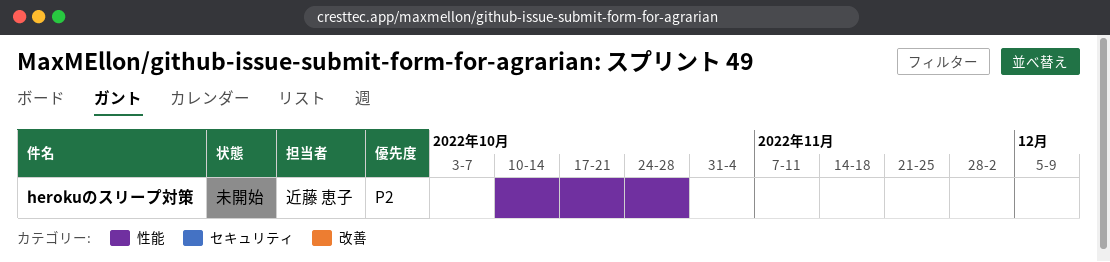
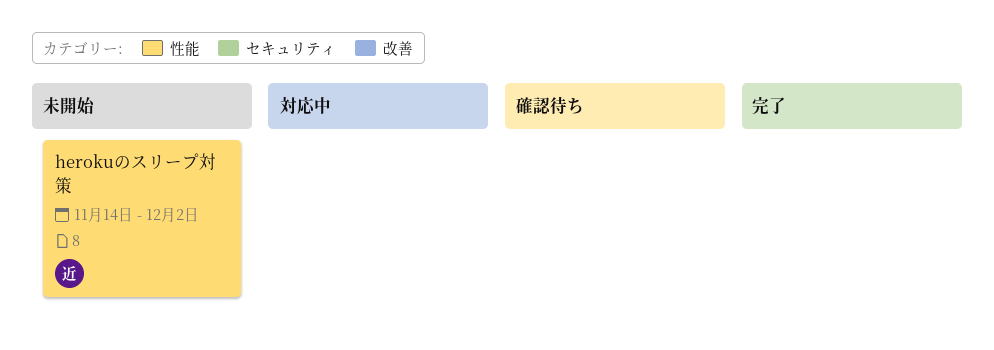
herokuのスリープ対策, start: Oct 10 -> Nov 14
herokuのスリープ対策, due: Oct 28 -> Dec 2

